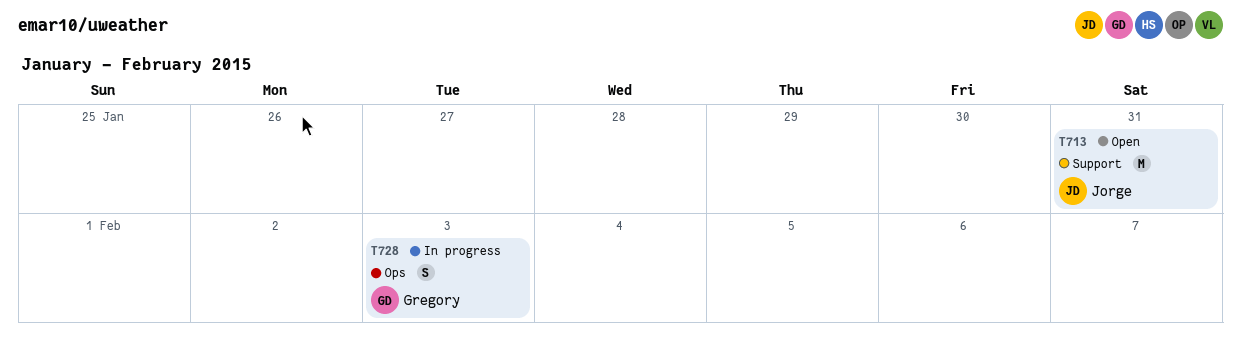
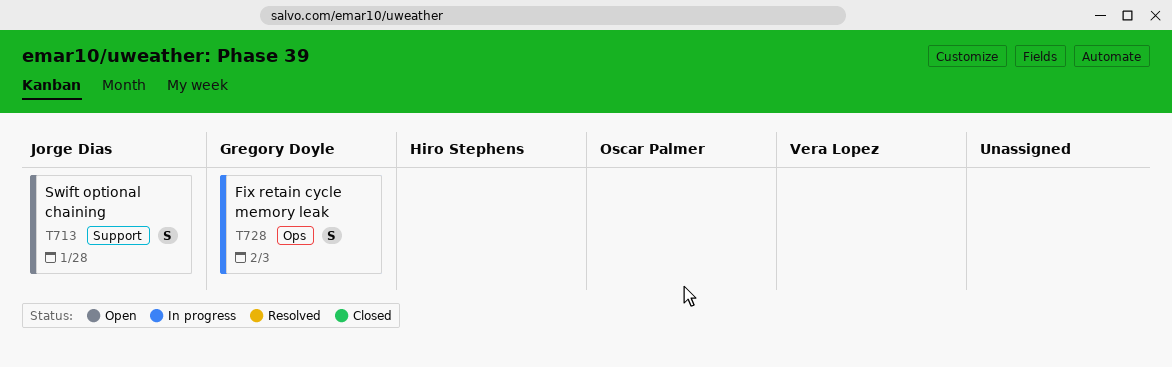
T713, estimate: M -> S
T713, due: Jan 31 -> Jan 28

